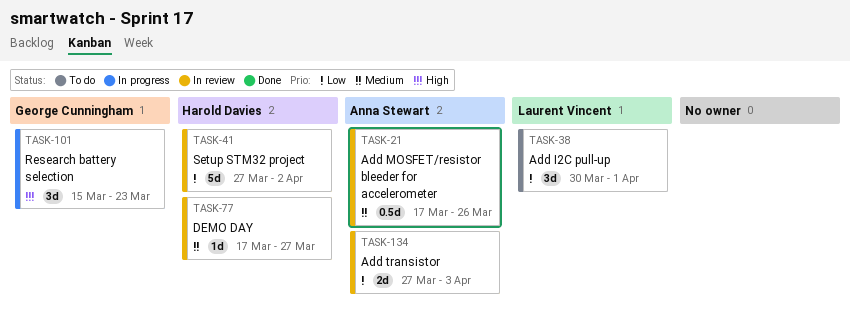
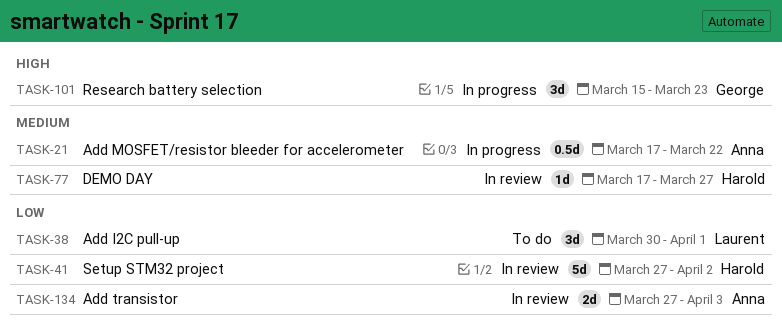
TASK-21, status: In review -> In progress
TASK-21, due: Mar 26 -> Mar 22

